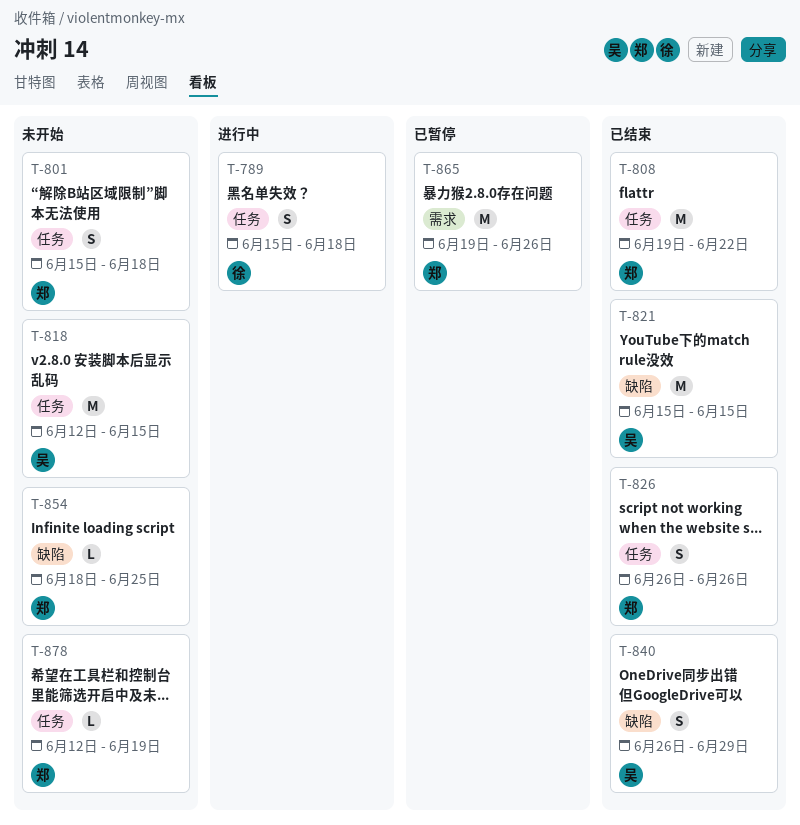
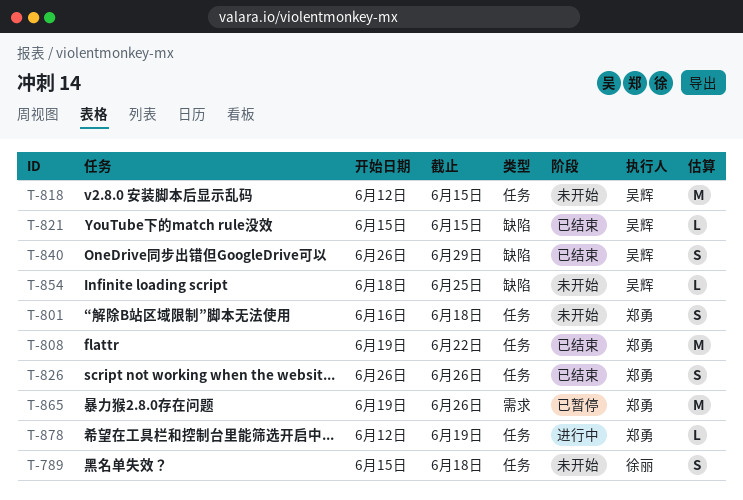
T-789, status: 进行中 -> 未开始
T-801, start: Jun 15 -> Jun 16
T-821, estimate: M -> L
T-854, owner: 郑勇 -> 吴辉
T-878, status: 未开始 -> 进行中

